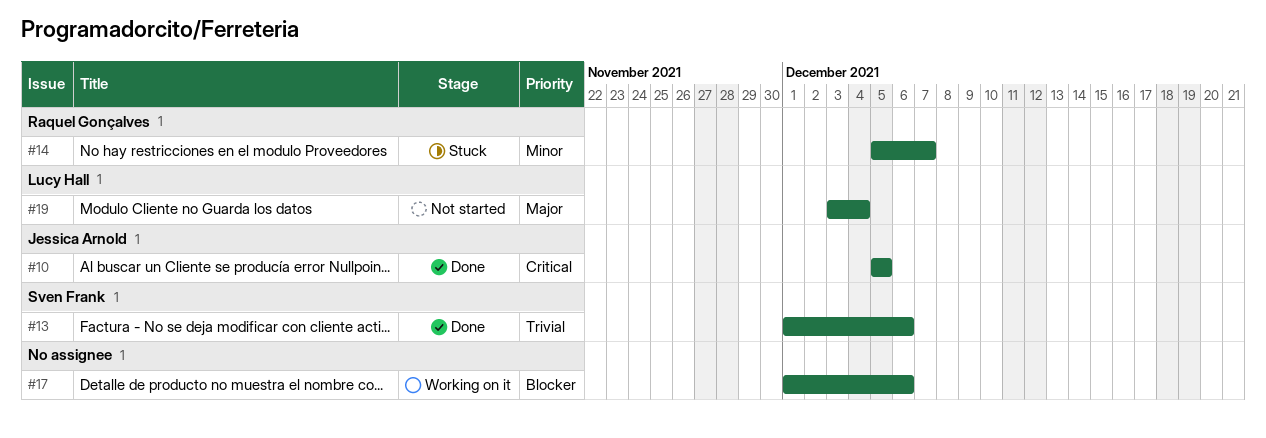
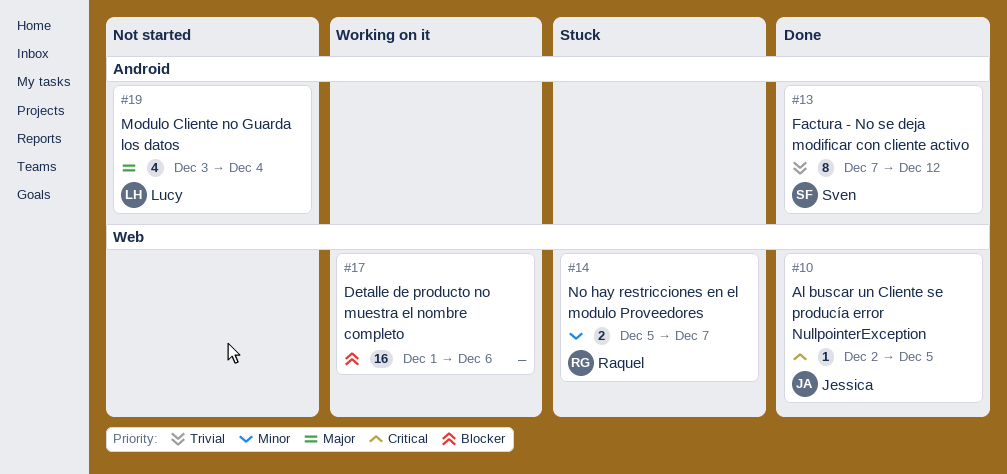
#10, start: Dec 5 -> Dec 2
#13, start: Dec 1 -> Dec 7
#13, due: Dec 6 -> Dec 12

